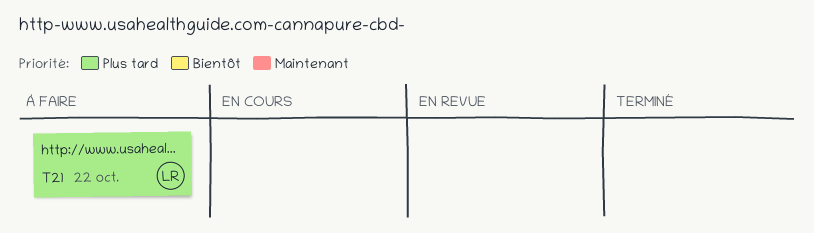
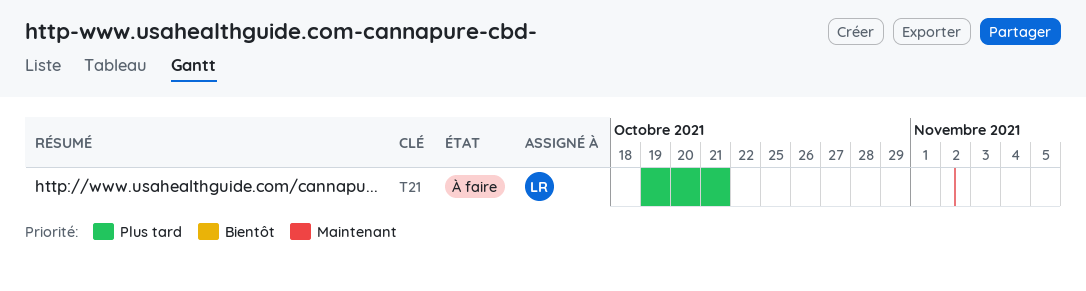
T21, due: Oct 22 -> Oct 21

